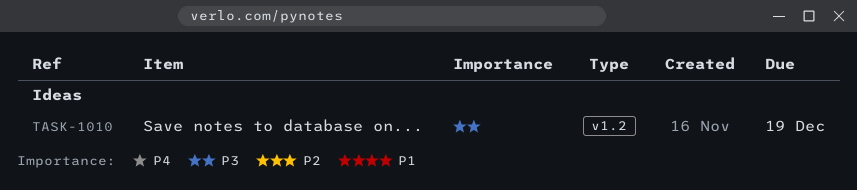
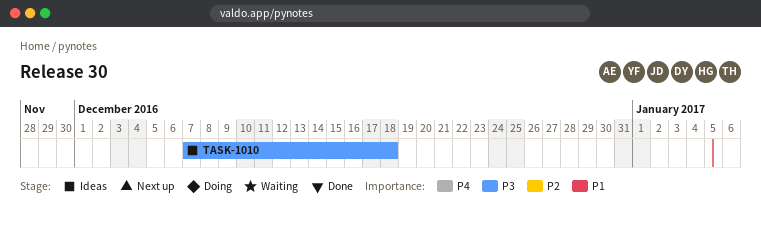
TASK-1010, due: Dec 19 -> Dec 18

